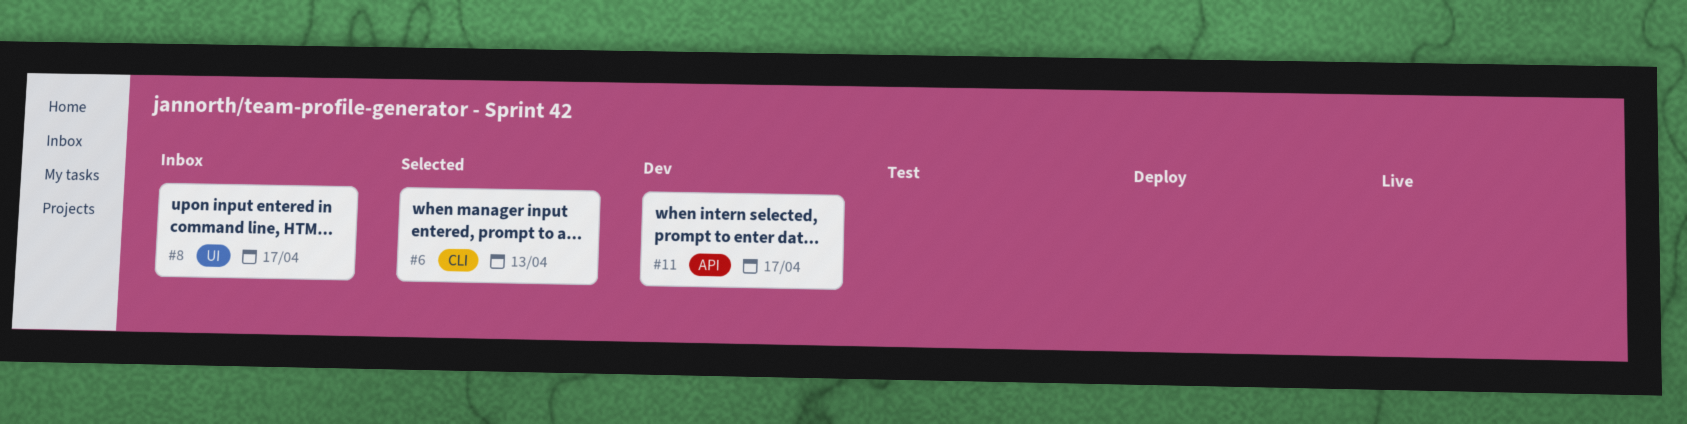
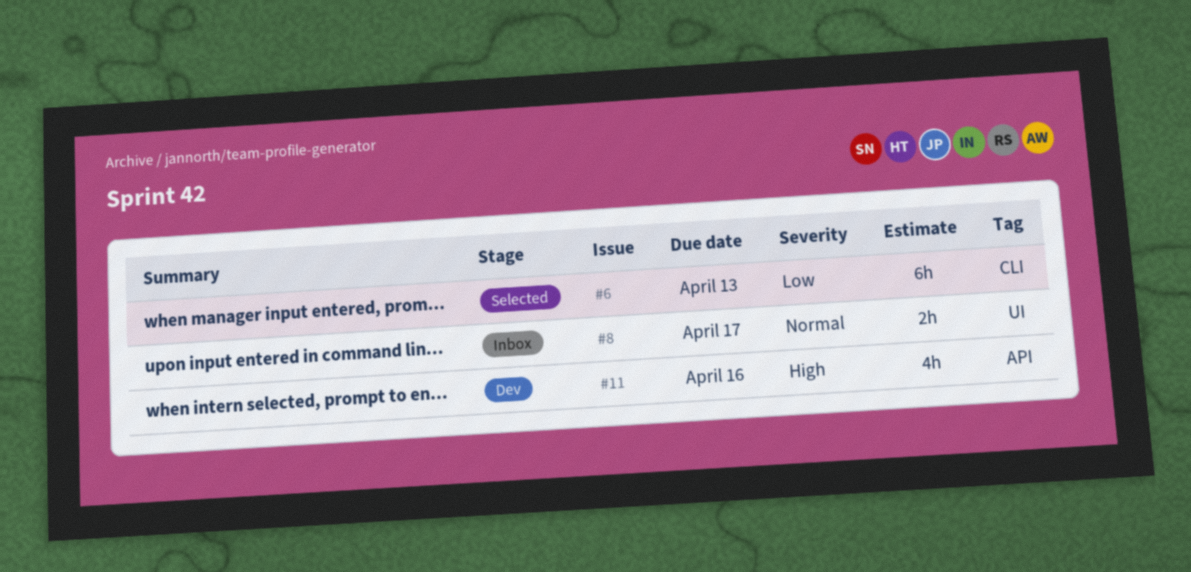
#11, due: Apr 17 -> Apr 16

